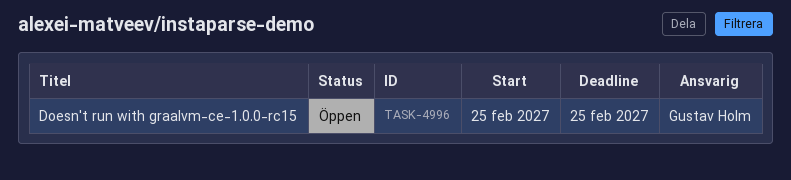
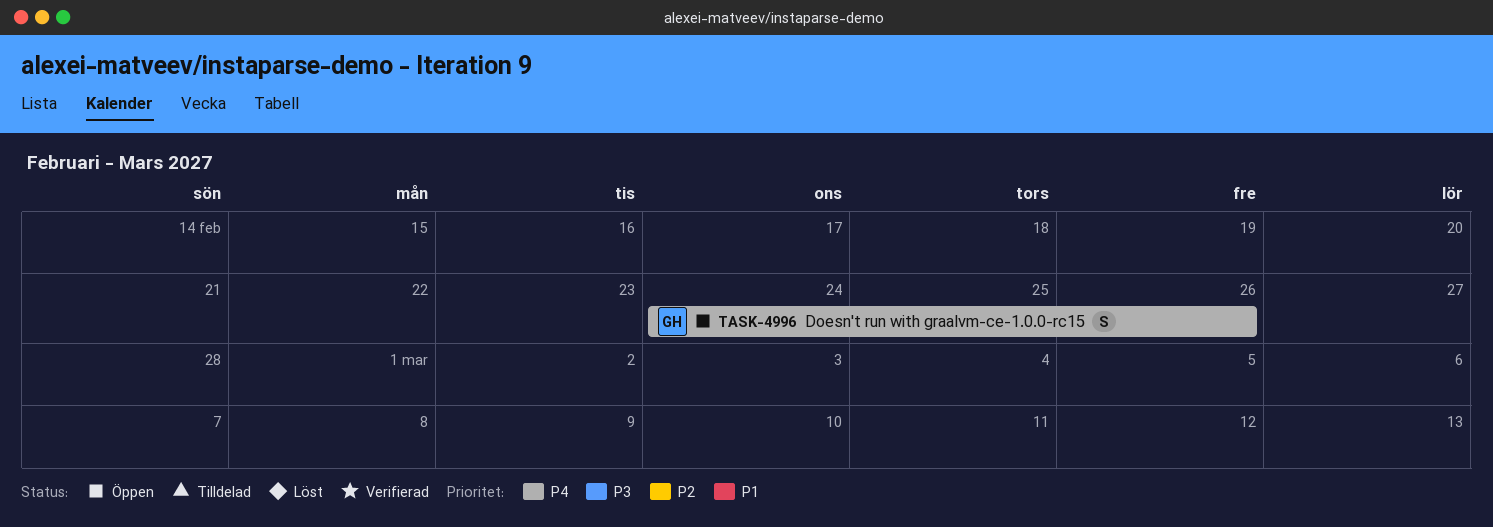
TASK-4996, start: Feb 25 -> Feb 24
TASK-4996, due: Feb 25 -> Feb 26

